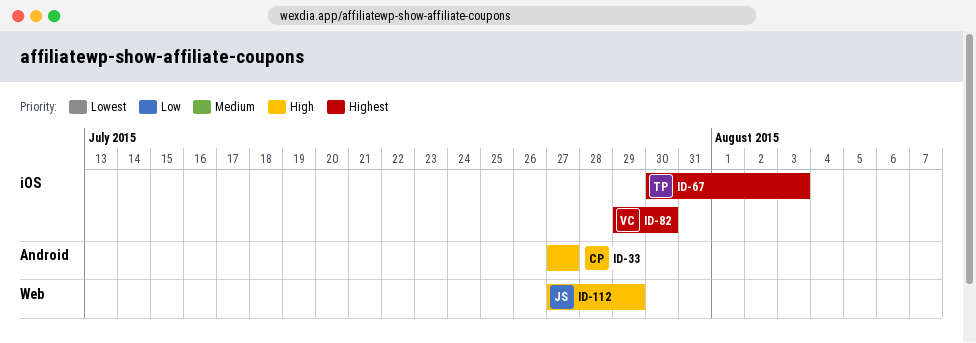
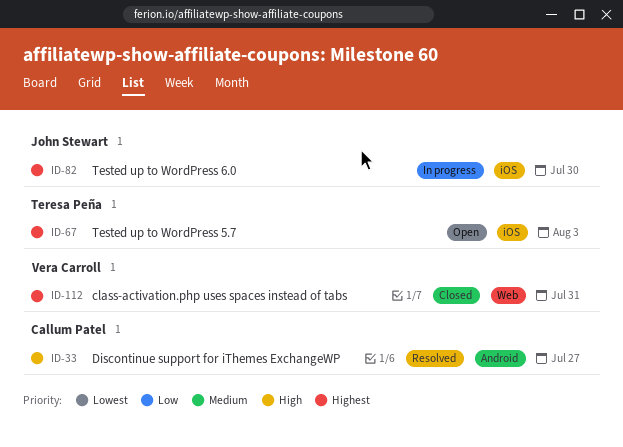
ID-82, owner: Vera Carroll -> John Stewart
ID-112, owner: John Stewart -> Vera Carroll
ID-112, priority: High -> Highest
ID-112, due: Jul 29 -> Jul 31

